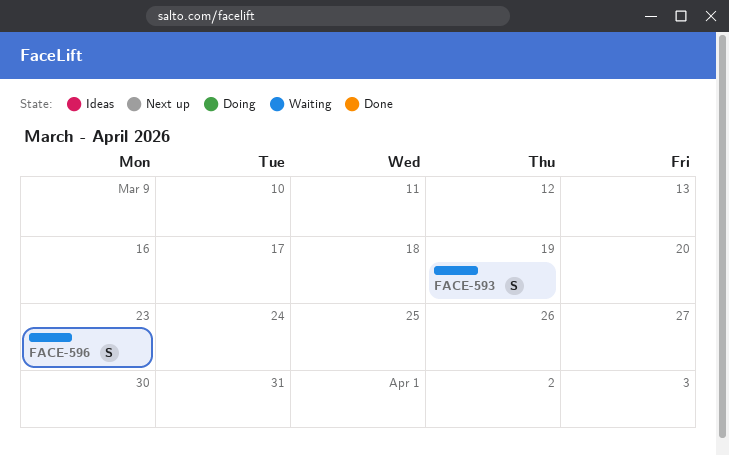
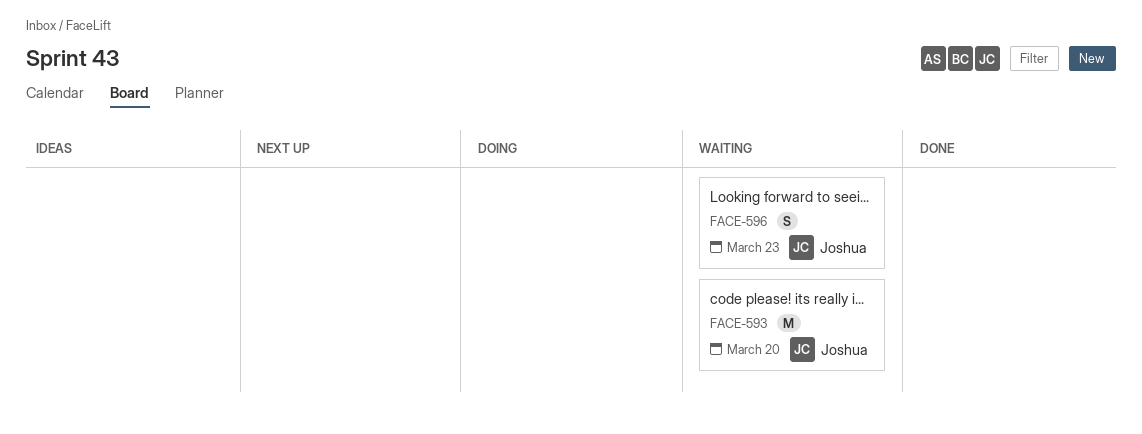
FACE-593, estimate: S -> M
FACE-593, due: Mar 19 -> Mar 20

